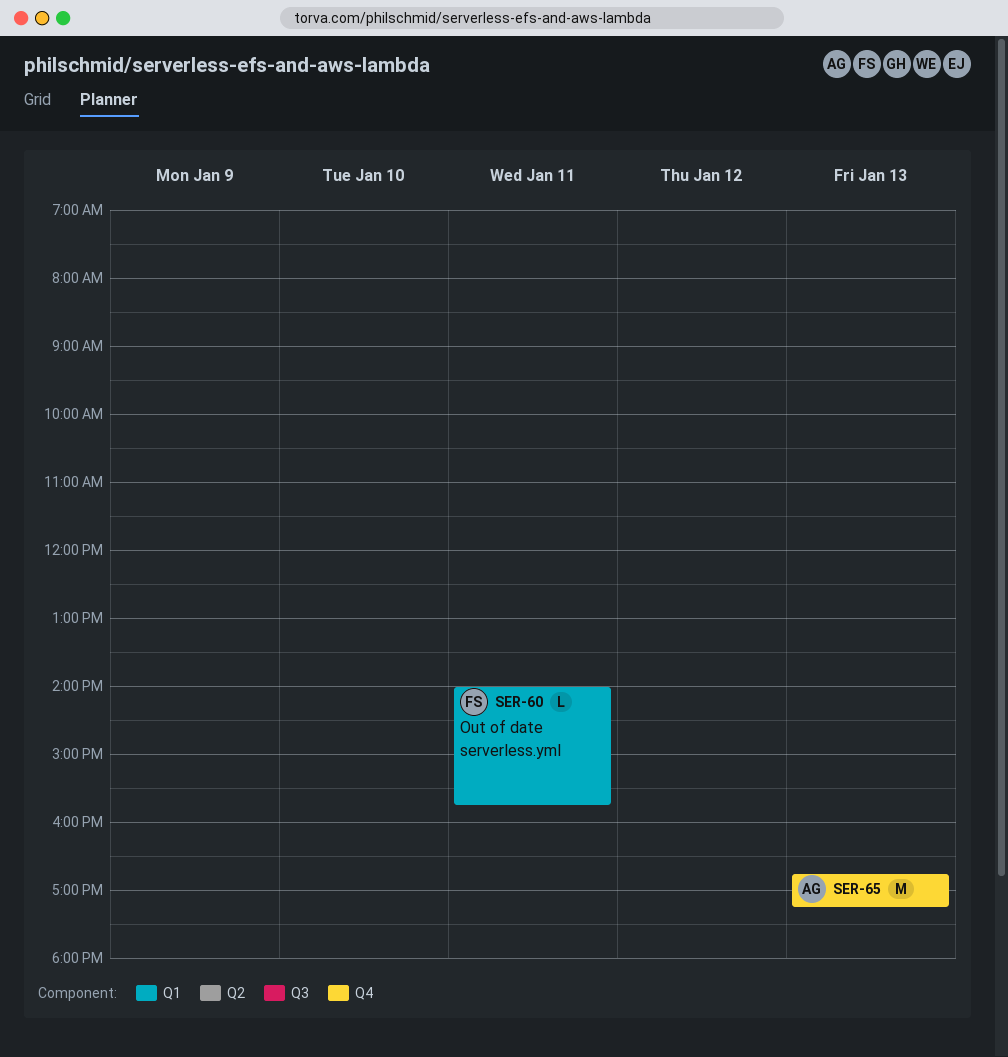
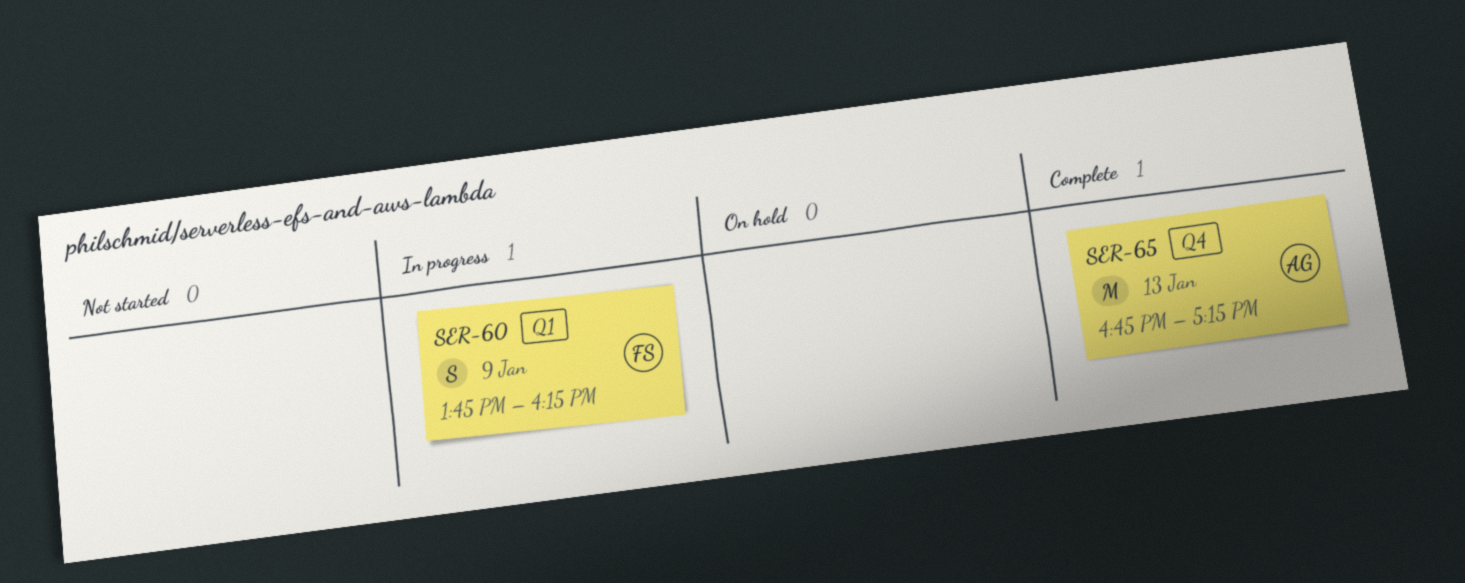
SER-60, estimate: L -> S
SER-60, day: Jan 11 -> Jan 9
SER-60, begins: 14:00 -> 13:45
SER-60, ends: 15:45 -> 16:15

